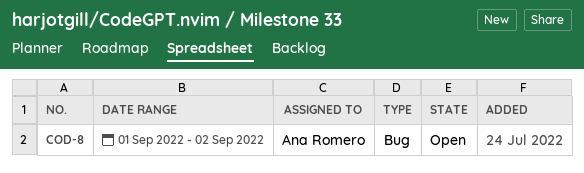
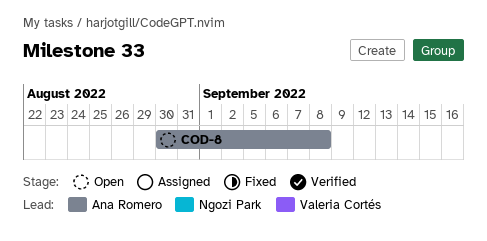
COD-8, start: Sep 1 -> Aug 30
COD-8, due: Sep 2 -> Sep 8

